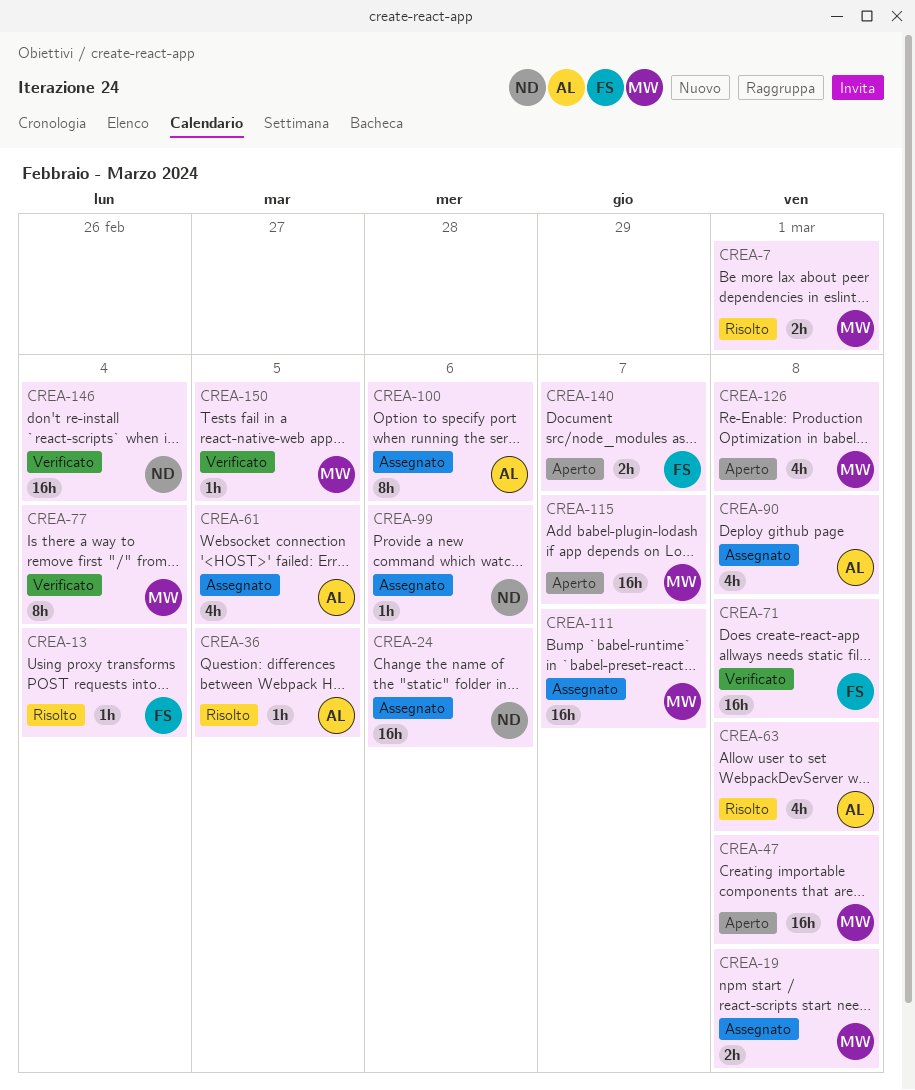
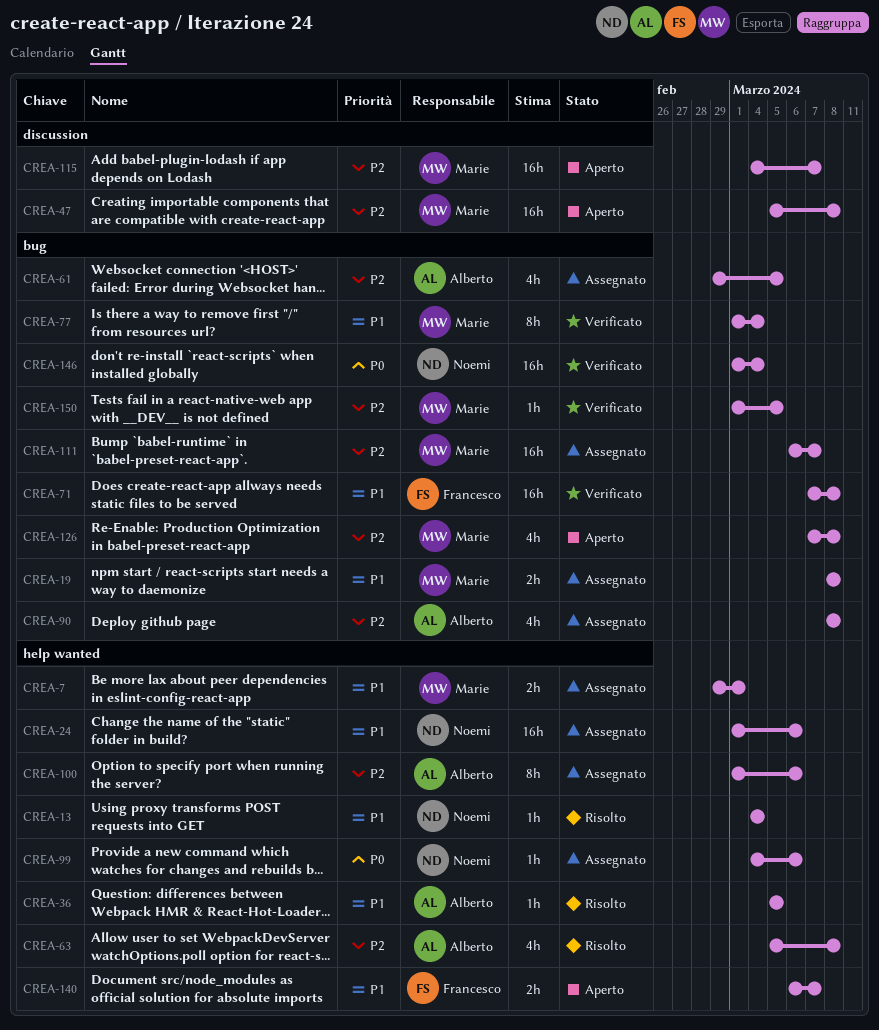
CREA-7, status: Risolto -> Assegnato
CREA-13, owner: Francesco -> Noemi

